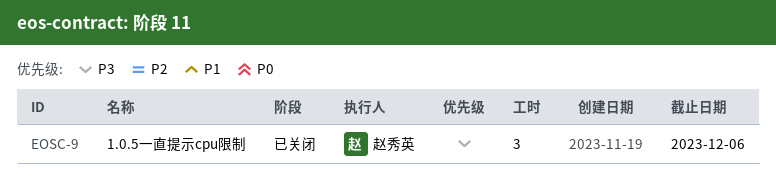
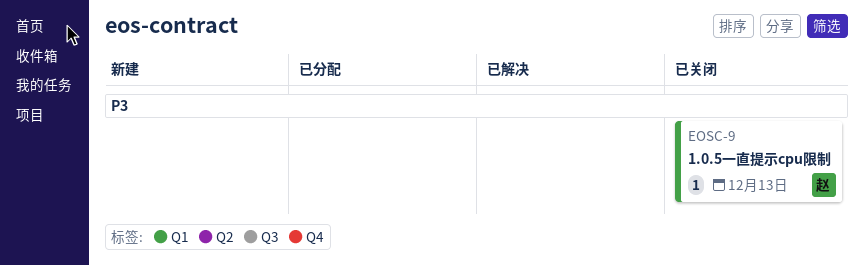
EOSC-9, estimate: 3 -> 1
EOSC-9, due: Dec 6 -> Dec 13

